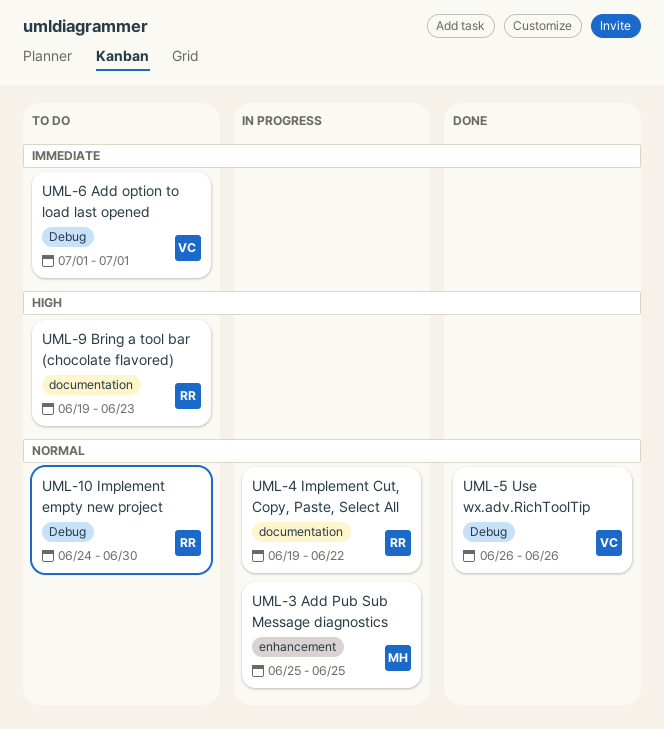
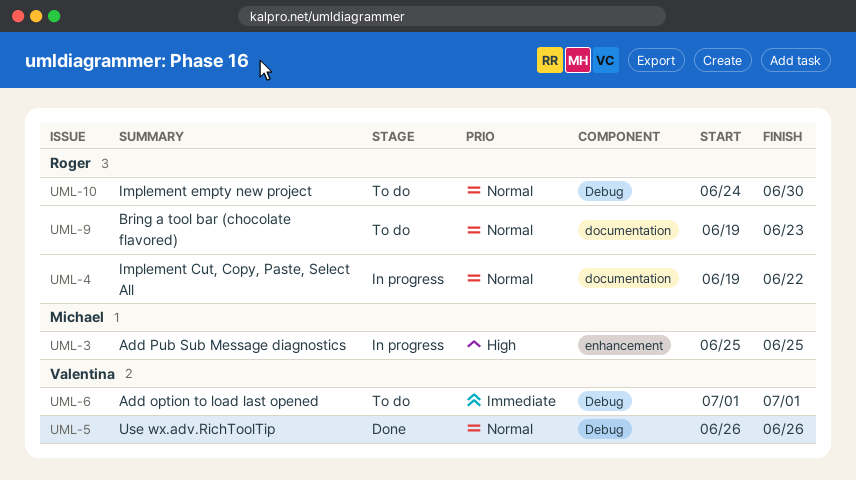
UML-3, priority: Normal -> High
UML-9, priority: High -> Normal

